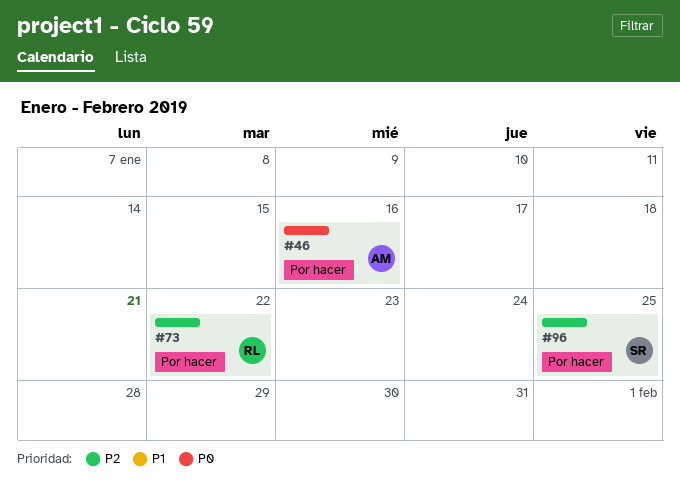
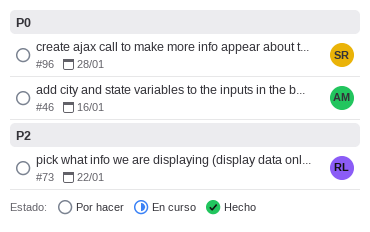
#96, priority: P2 -> P0
#96, due: Jan 25 -> Jan 28

